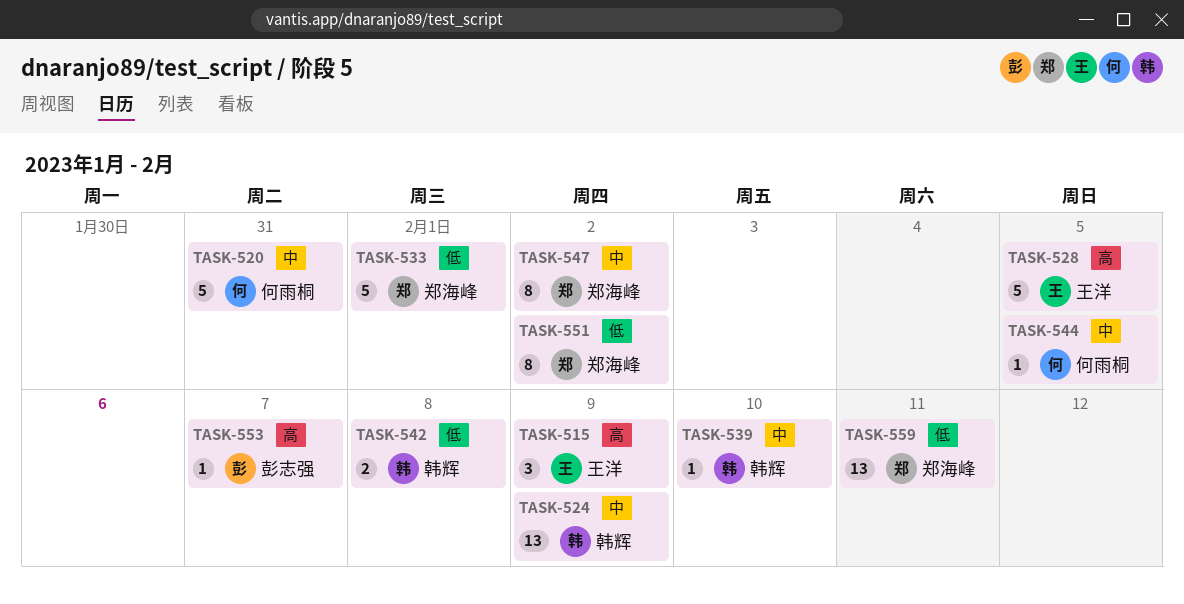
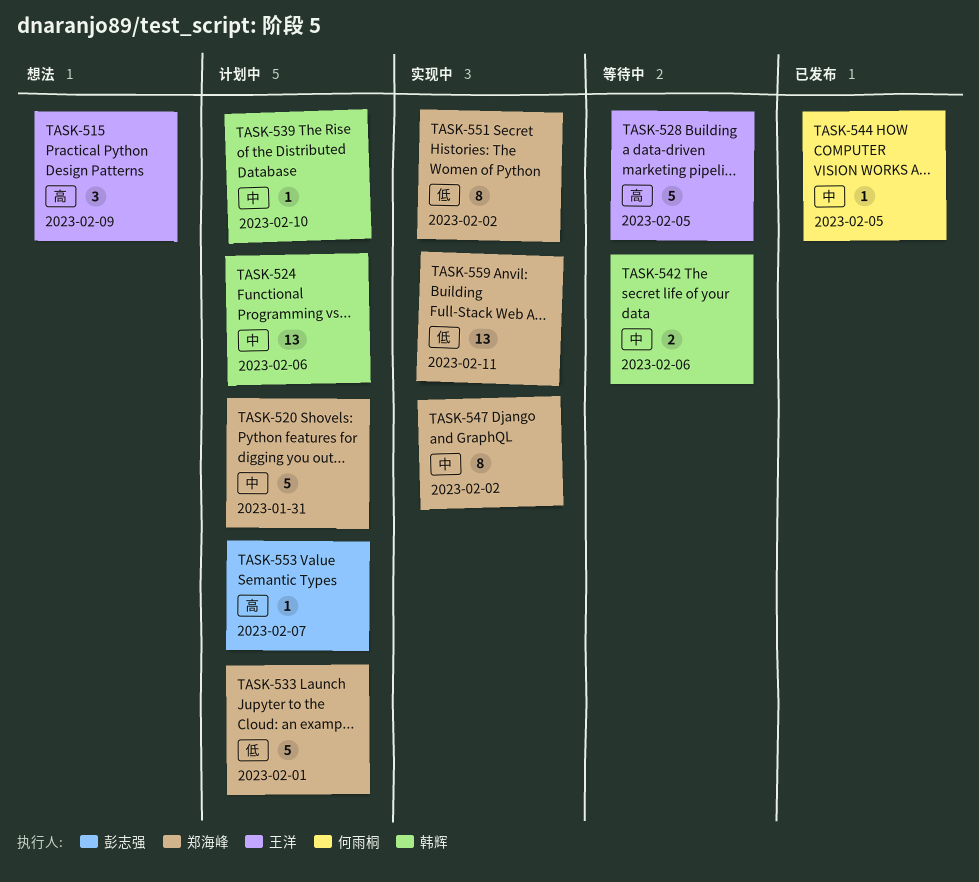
TASK-520, owner: 何雨桐 -> 郑海峰
TASK-524, due: Feb 9 -> Feb 6
TASK-542, priority: 低 -> 中
TASK-542, due: Feb 8 -> Feb 6

